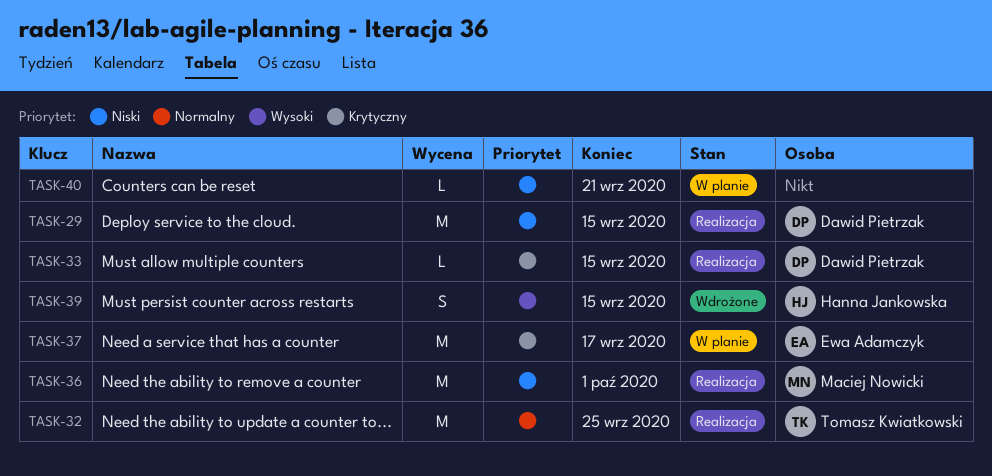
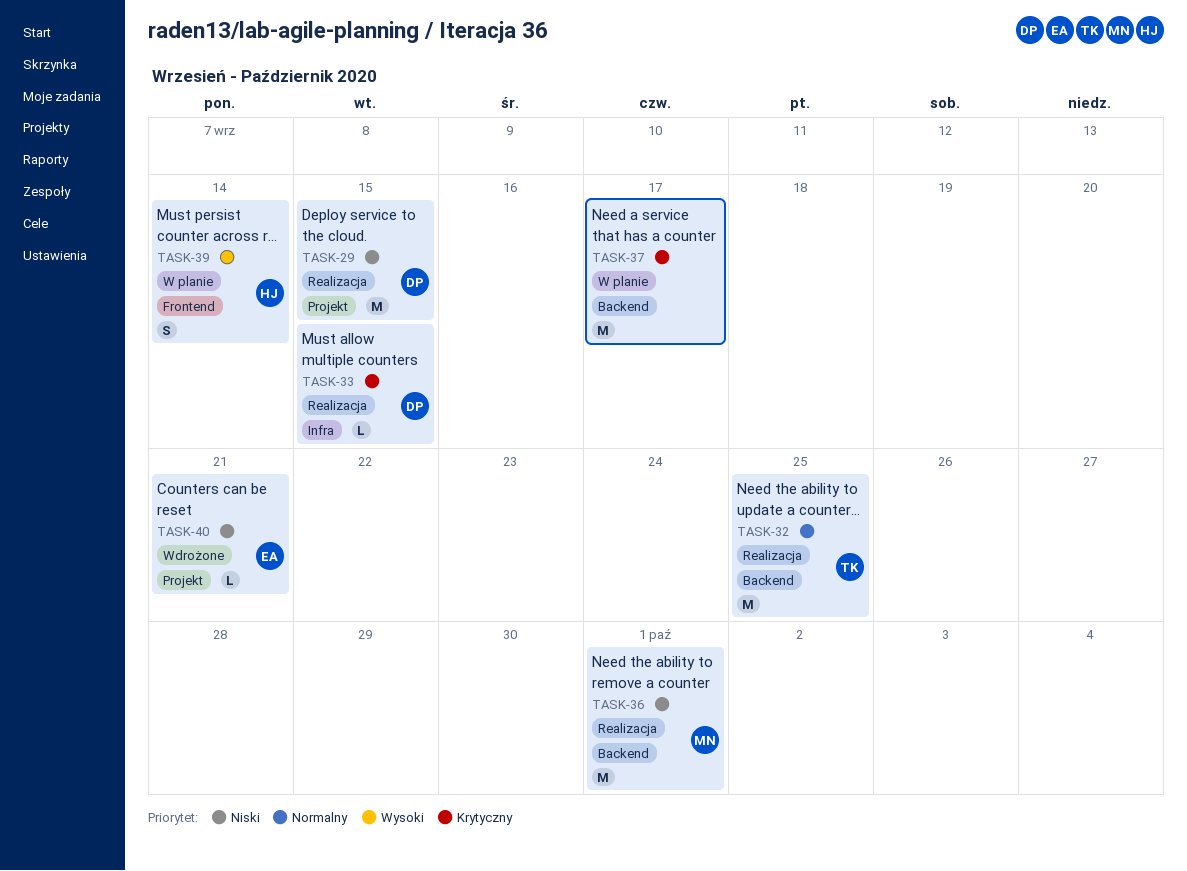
TASK-37, owner: Ewa Adamczyk -> none
TASK-39, status: Wdrożone -> W planie
TASK-39, due: Sep 15 -> Sep 14
TASK-40, status: W planie -> Wdrożone
TASK-40, owner: none -> Ewa Adamczyk

